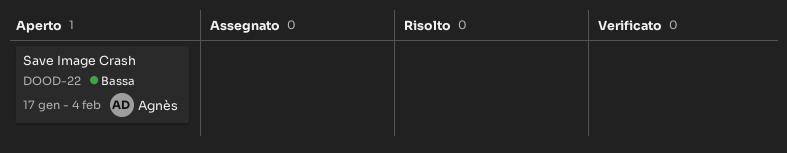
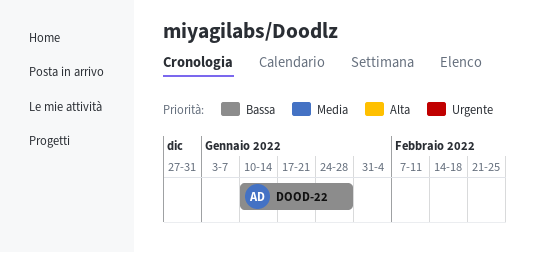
DOOD-22, start: Jan 17 -> Jan 10
DOOD-22, due: Feb 4 -> Jan 28

